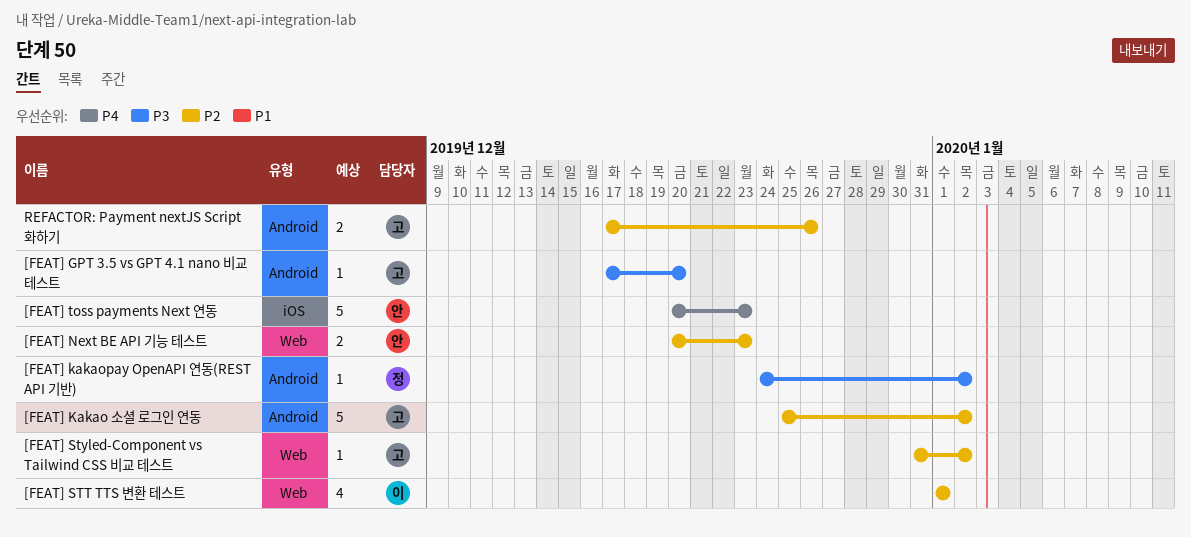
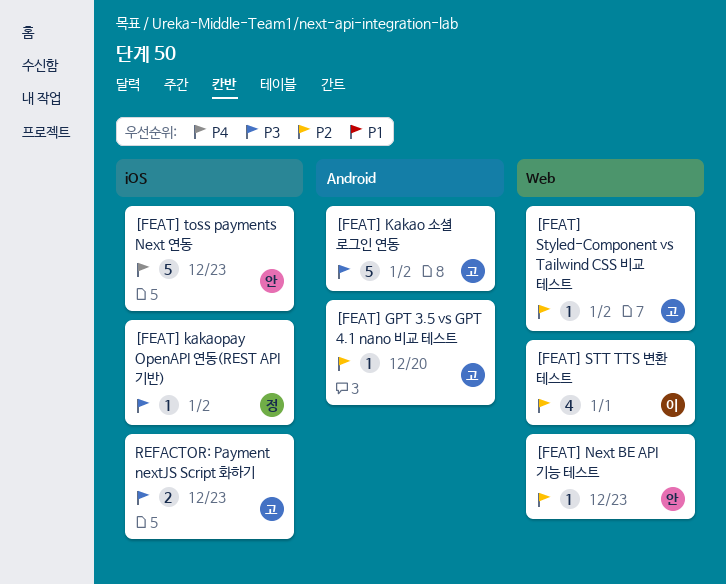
[FEAT] GPT 3.5 vs GPT 4.1 nano 비교 테스트, priority: P3 -> P2
[FEAT] Kakao 소셜 로그인 연동, priority: P2 -> P3
[FEAT] kakaopay OpenAPI 연동(REST API 기반), label: Android -> iOS
[FEAT] Next BE API 기능 테스트, estimate: 2 -> 1
REFACTOR: Payment nextJS Script 화하기, priority: P2 -> P3
REFACTOR: Payment nextJS Script 화하기, label: Android -> iOS
REFACTOR: Payment nextJS Script 화하기, due: Dec 26 -> Dec 23

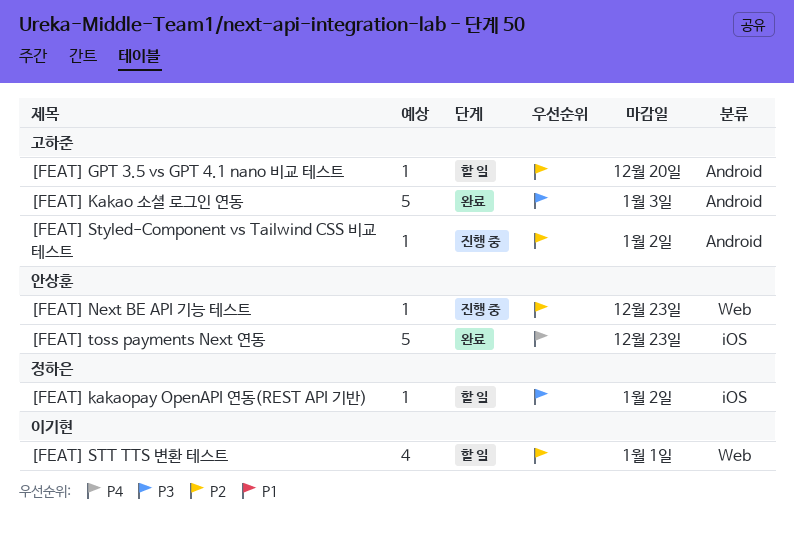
[FEAT] Kakao 소셜 로그인 연동, due: Jan 2 -> Jan 3
[FEAT] Styled-Component vs Tailwind CSS 비교 테스트, label: Web -> Android
REFACTOR: Payment nextJS Script 화하기: present -> none

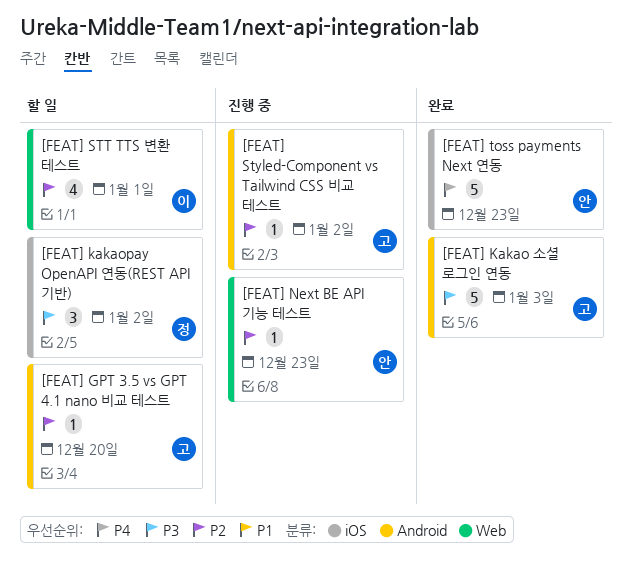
[FEAT] kakaopay OpenAPI 연동(REST API 기반), estimate: 1 -> 3

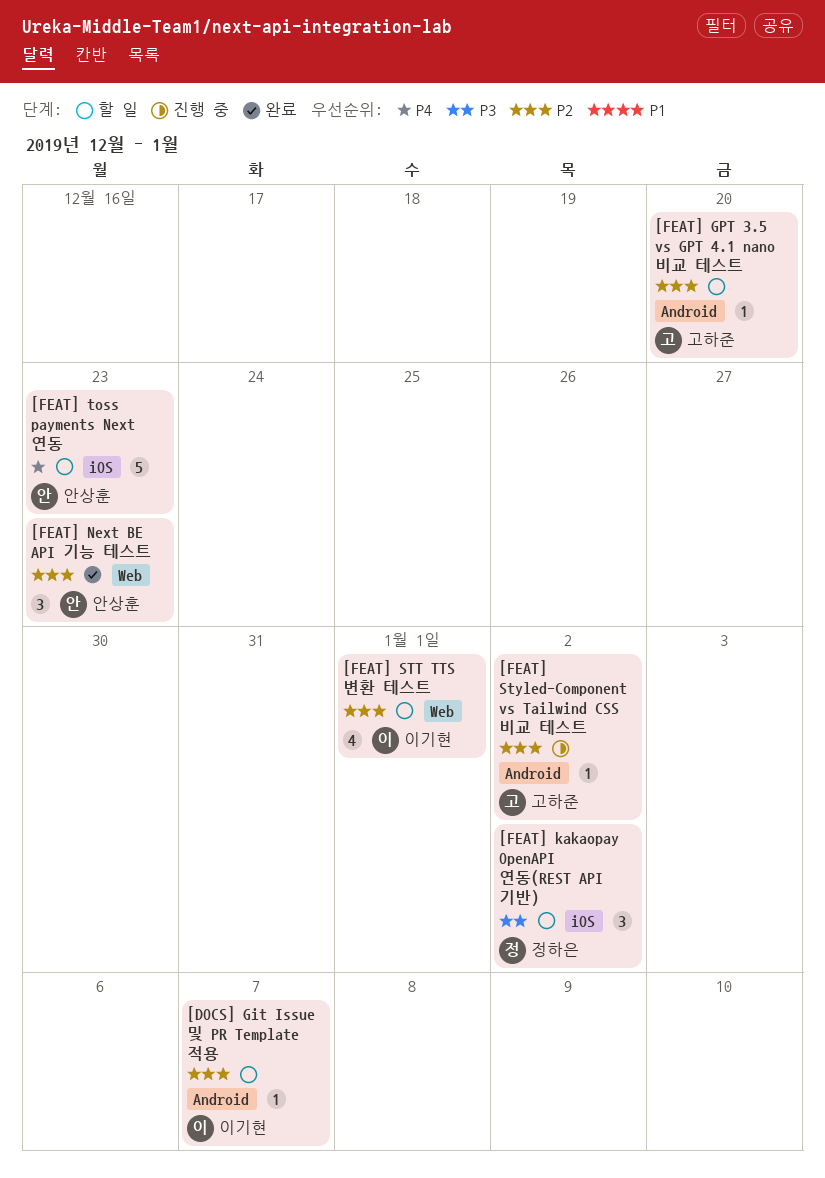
[DOCS] Git Issue 및 PR Template 적용: none -> present
[FEAT] Kakao 소셜 로그인 연동: present -> none
[FEAT] Next BE API 기능 테스트, status: 진행 중 -> 완료
[FEAT] Next BE API 기능 테스트, estimate: 1 -> 3
[FEAT] toss payments Next 연동, status: 완료 -> 할 일

